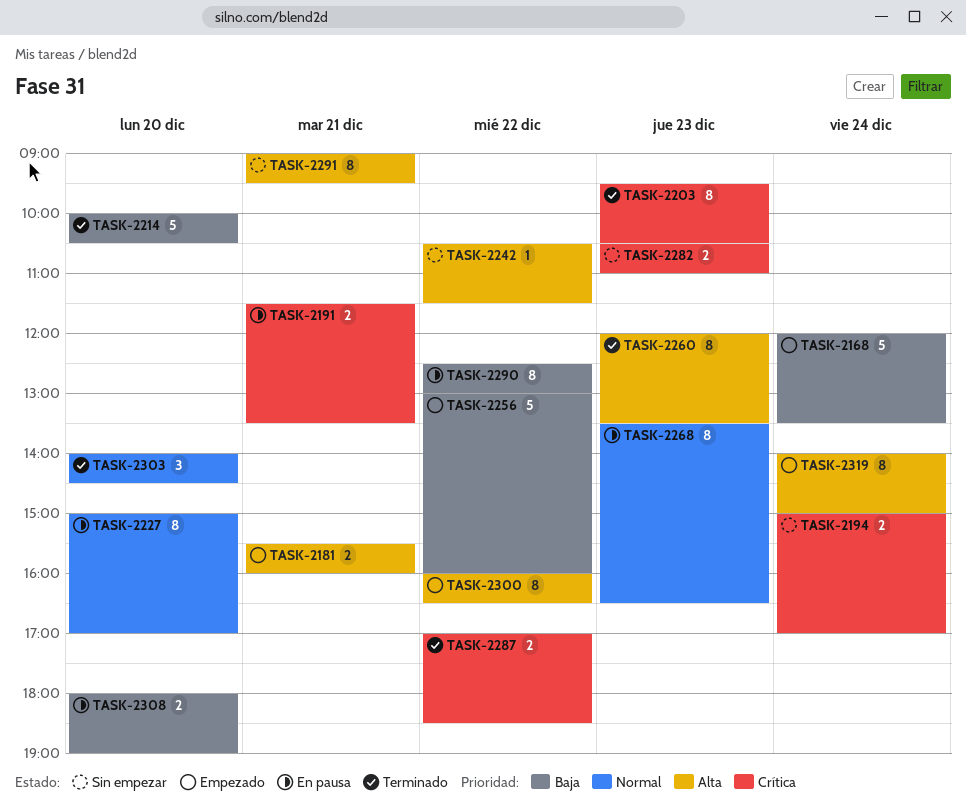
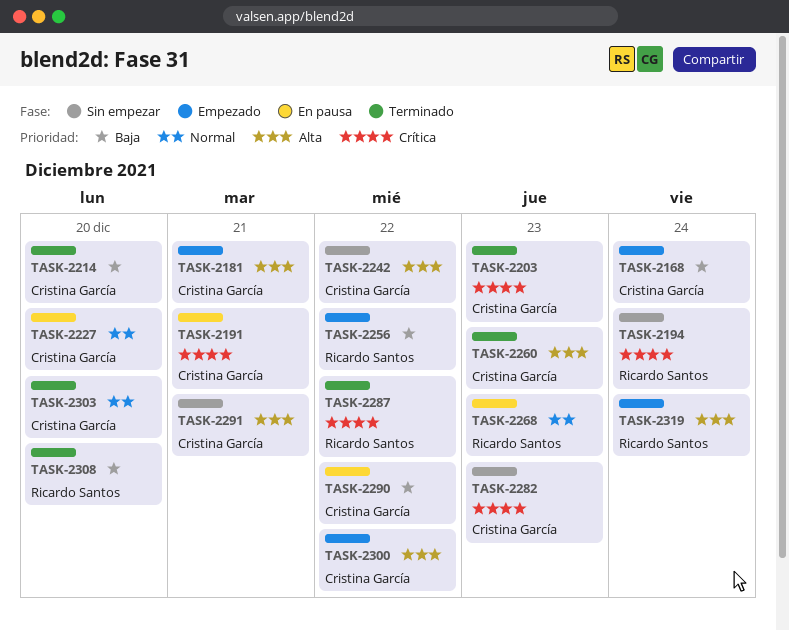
TASK-2308, status: En pausa -> Terminado

